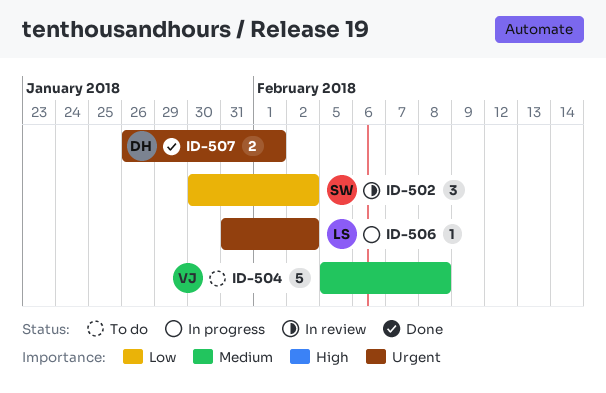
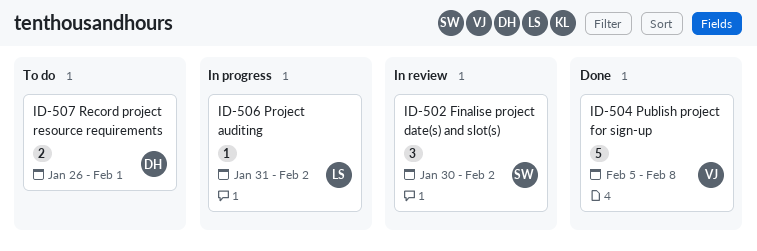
ID-504, status: To do -> Done
ID-507, status: Done -> To do

